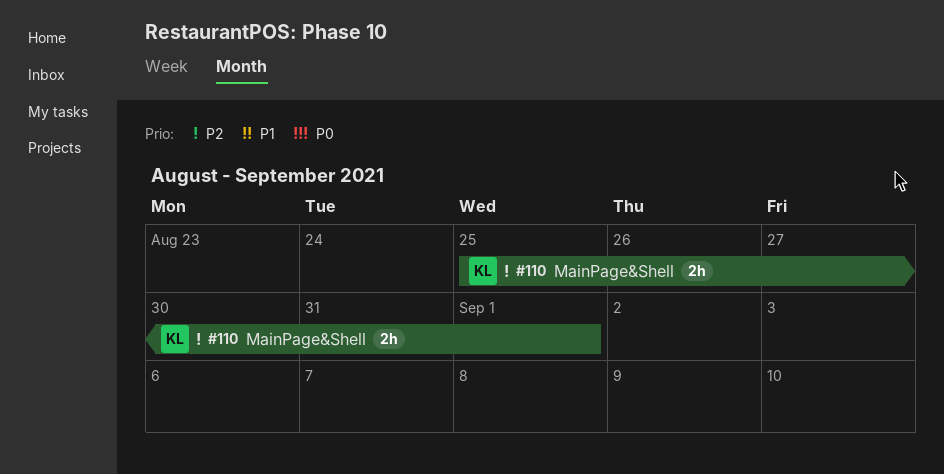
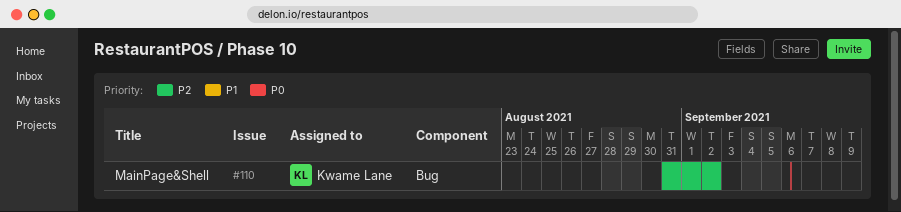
#110, start: Aug 25 -> Aug 31
#110, due: Sep 1 -> Sep 2

